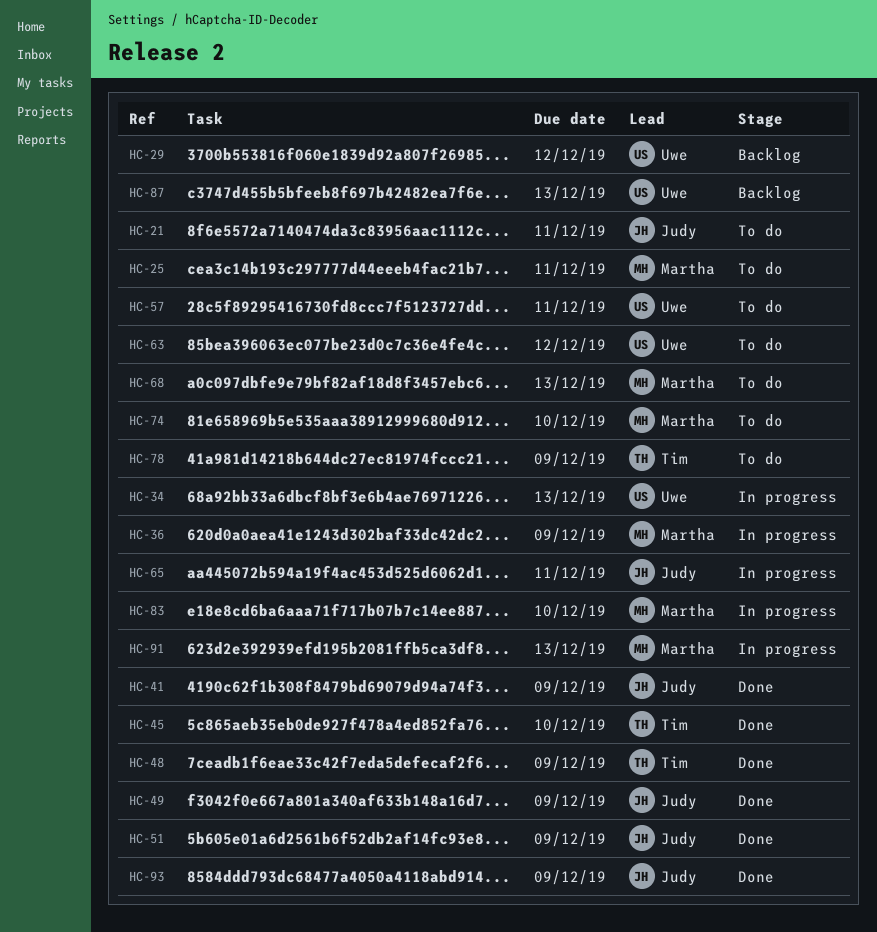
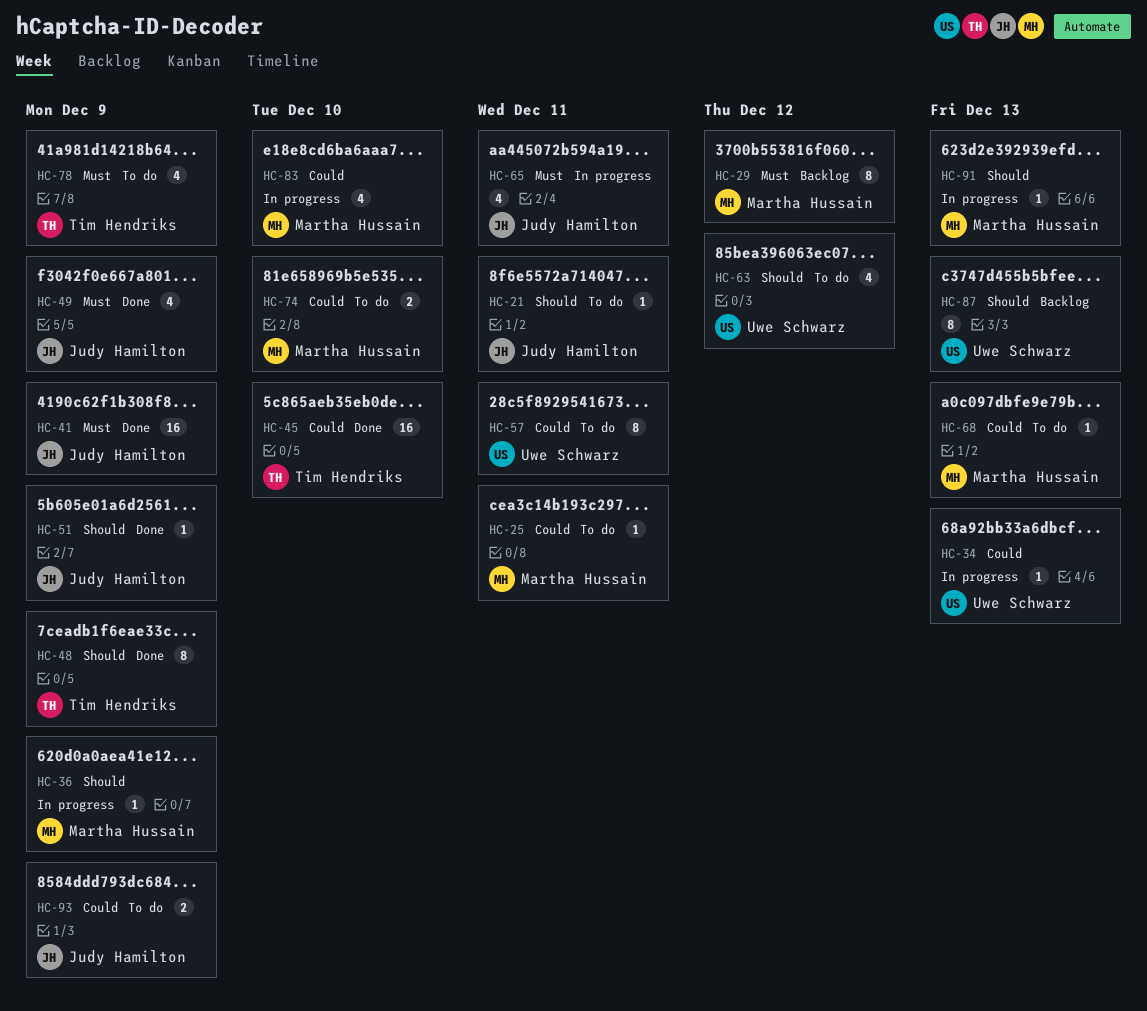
HC-29, owner: Uwe Schwarz -> Martha Hussain
HC-93, status: Done -> To do

